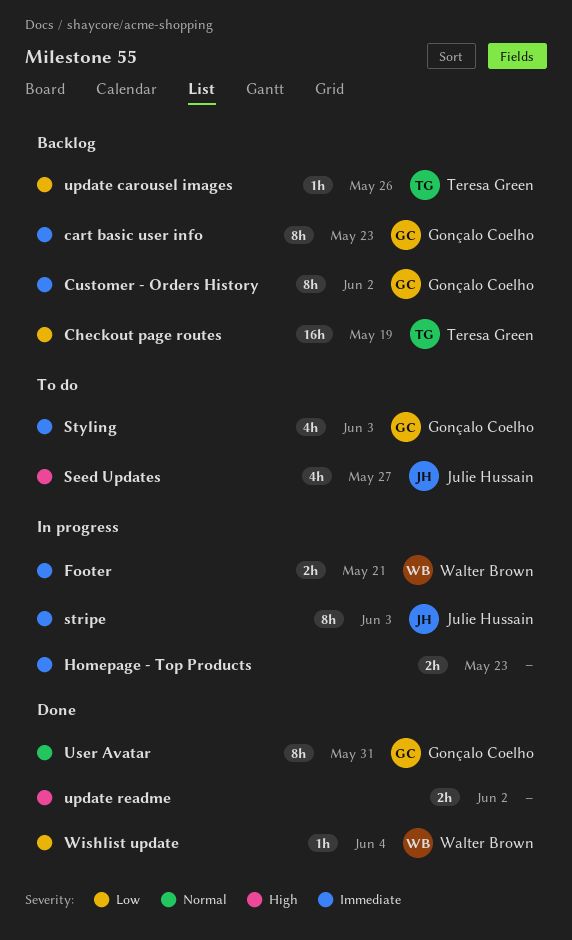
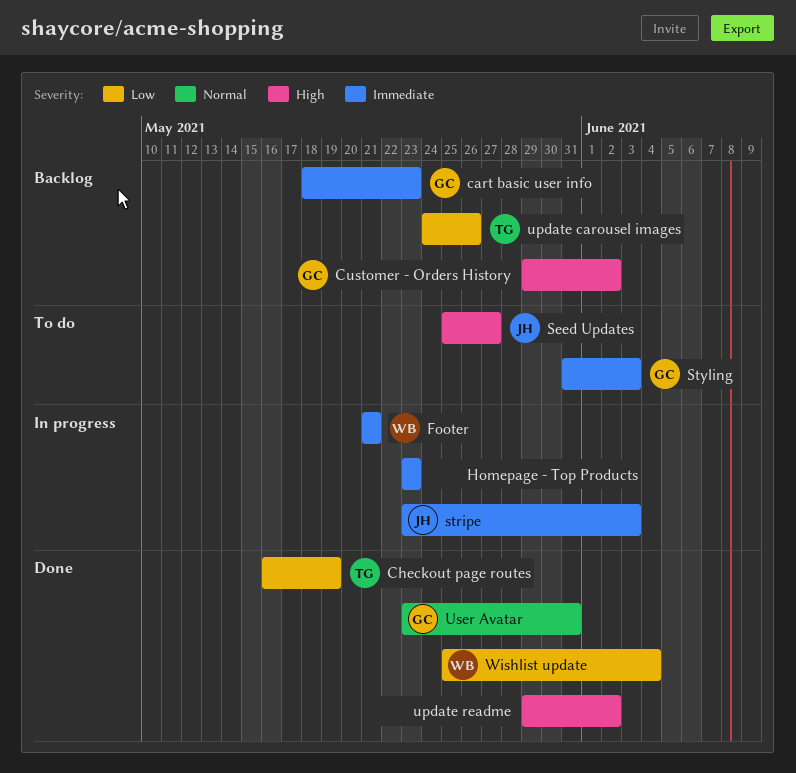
Checkout page routes, status: Backlog -> Done
Customer - Orders History, priority: Immediate -> High

